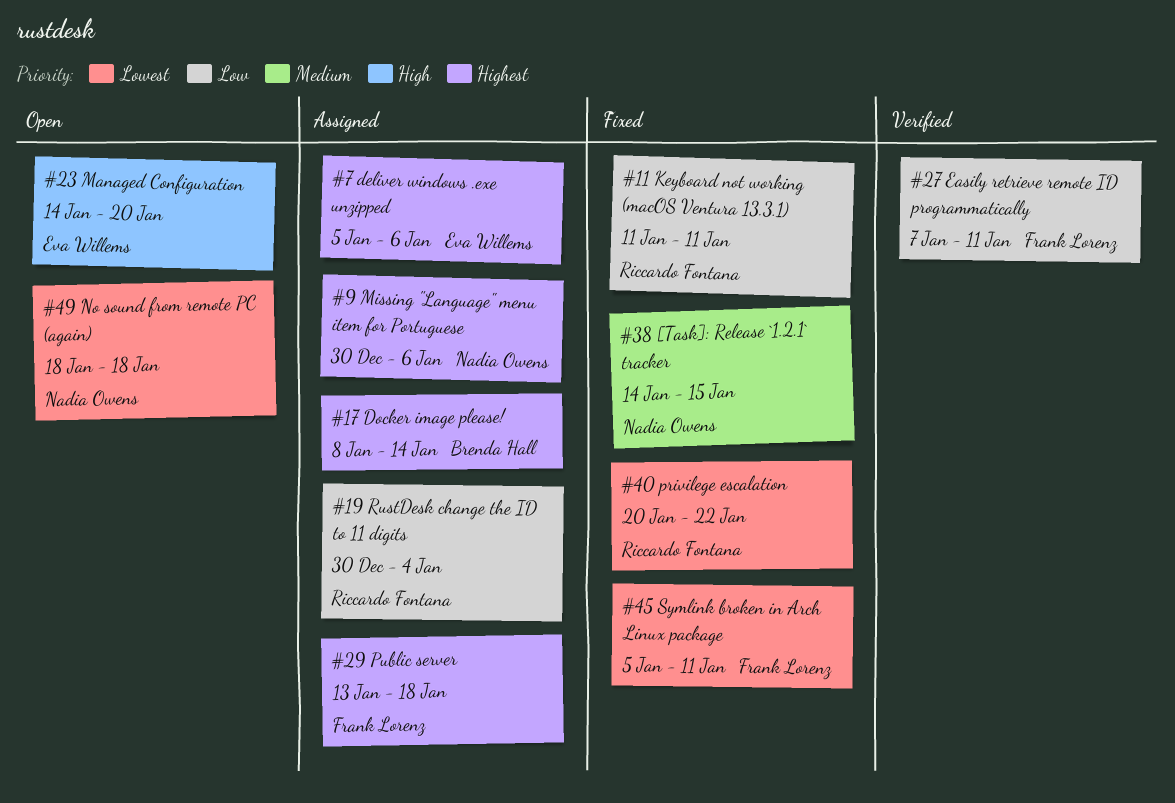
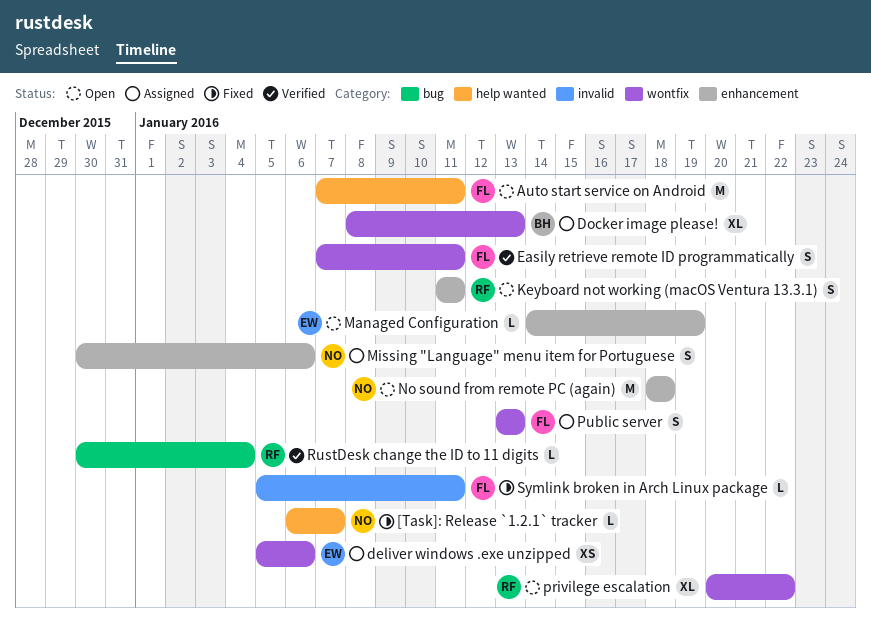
[Task]: Release `1.2.1` tracker, start: Jan 14 -> Jan 6
[Task]: Release `1.2.1` tracker, due: Jan 15 -> Jan 7
Auto start service on Android: none -> present
Docker image please!, due: Jan 14 -> Jan 13
Keyboard not working (macOS Ventura 13.3.1), status: Fixed -> Open
Managed Configuration, due: Jan 20 -> Jan 19
privilege escalation, status: Fixed -> Open
Public server, due: Jan 18 -> Jan 13
RustDesk change the ID to 11 digits, status: Assigned -> Verified

